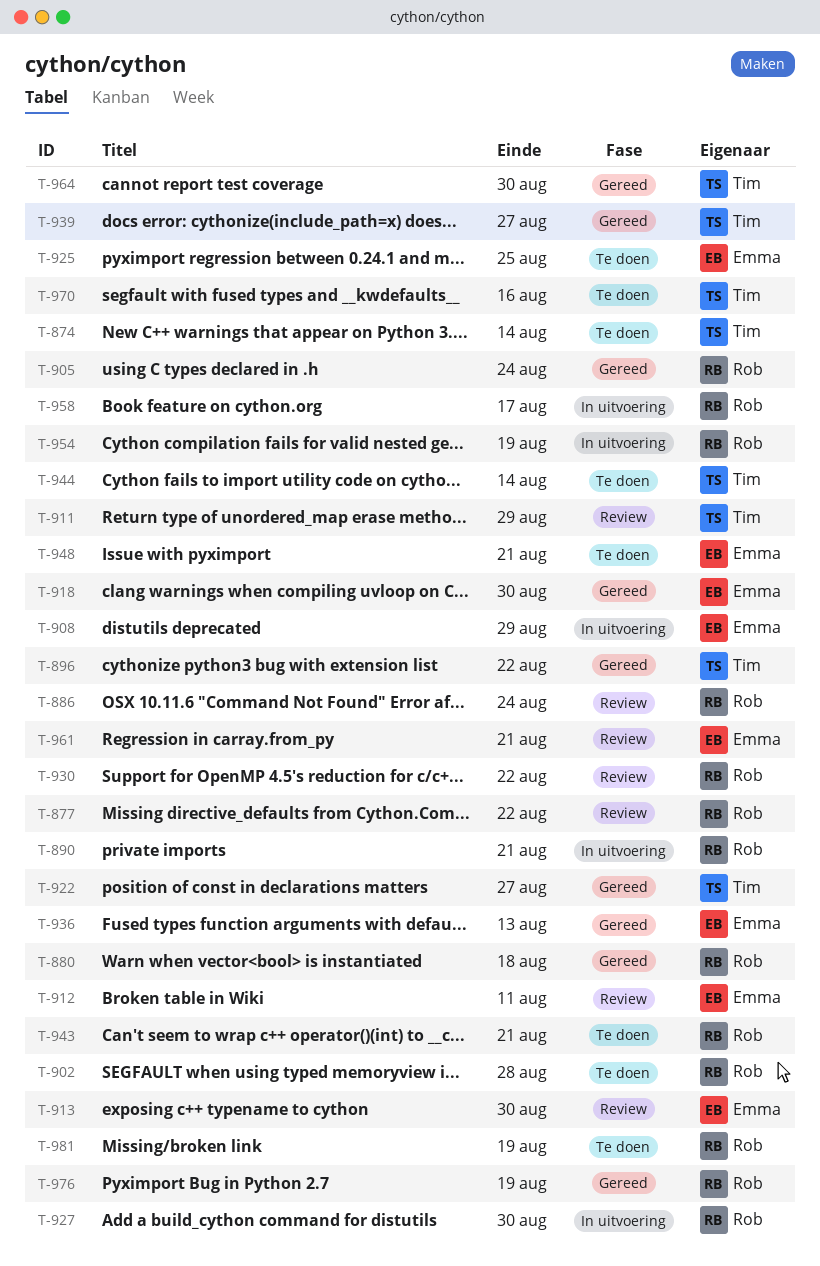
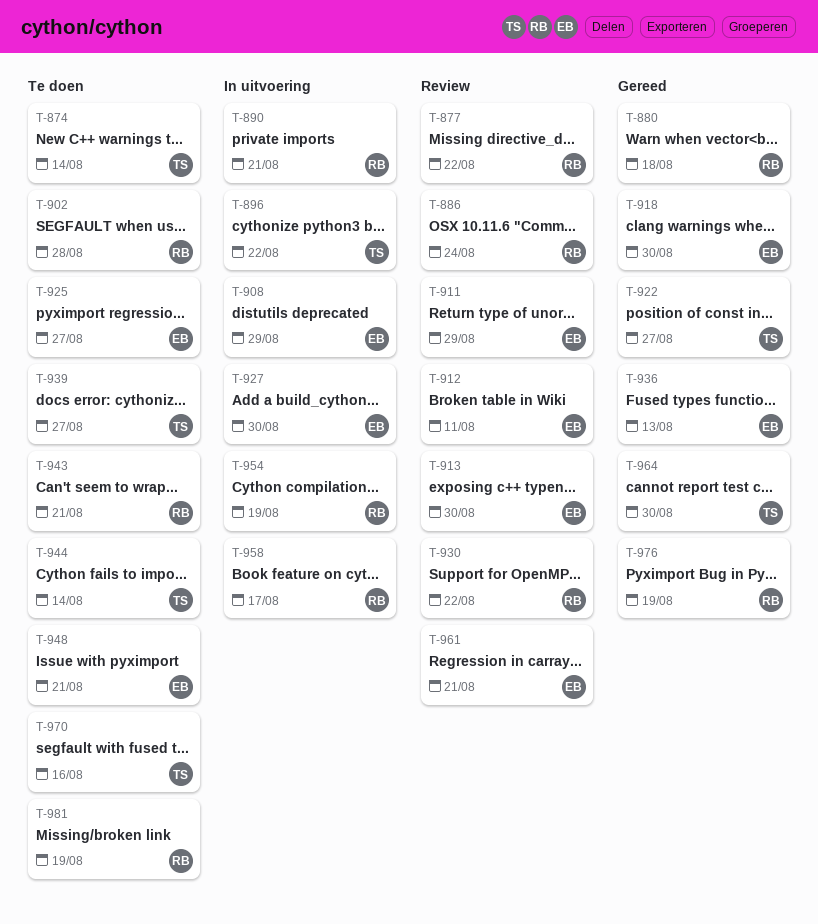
T-896, status: Gereed -> In uitvoering
T-905: present -> none
T-911, owner: Tim -> Emma
T-925, due: Aug 25 -> Aug 27
T-927, owner: Rob -> Emma
T-939, status: Gereed -> Te doen

